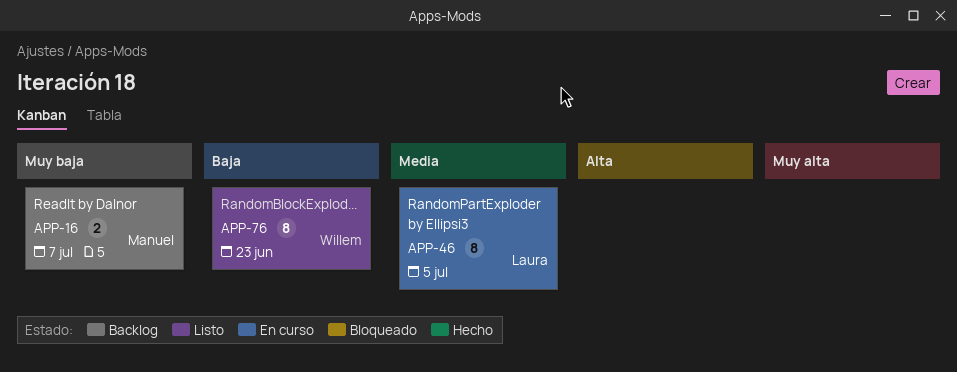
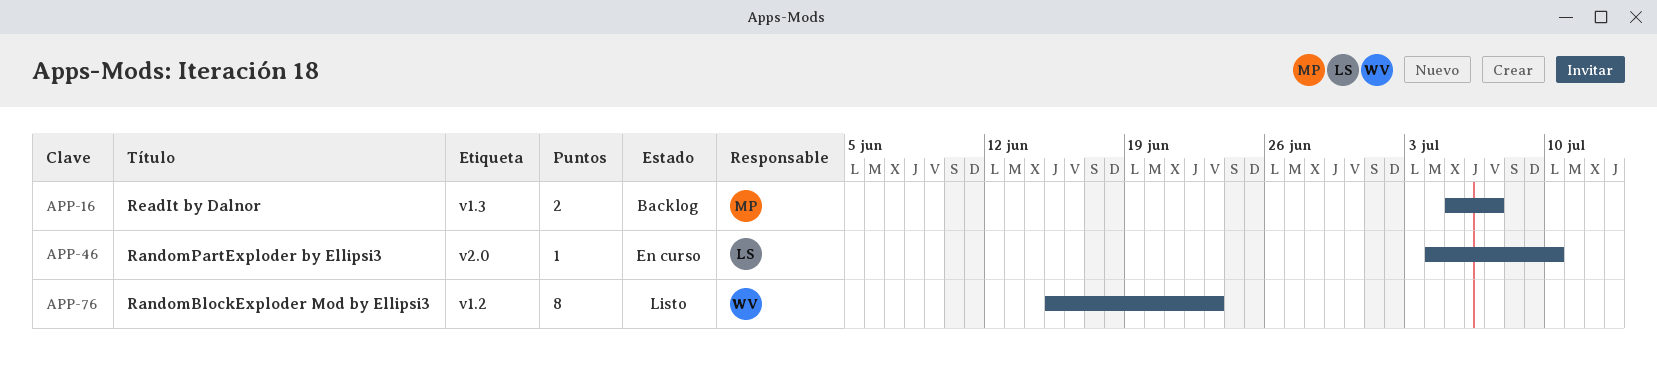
APP-46, estimate: 8 -> 1
APP-46, due: Jul 5 -> Jul 10

